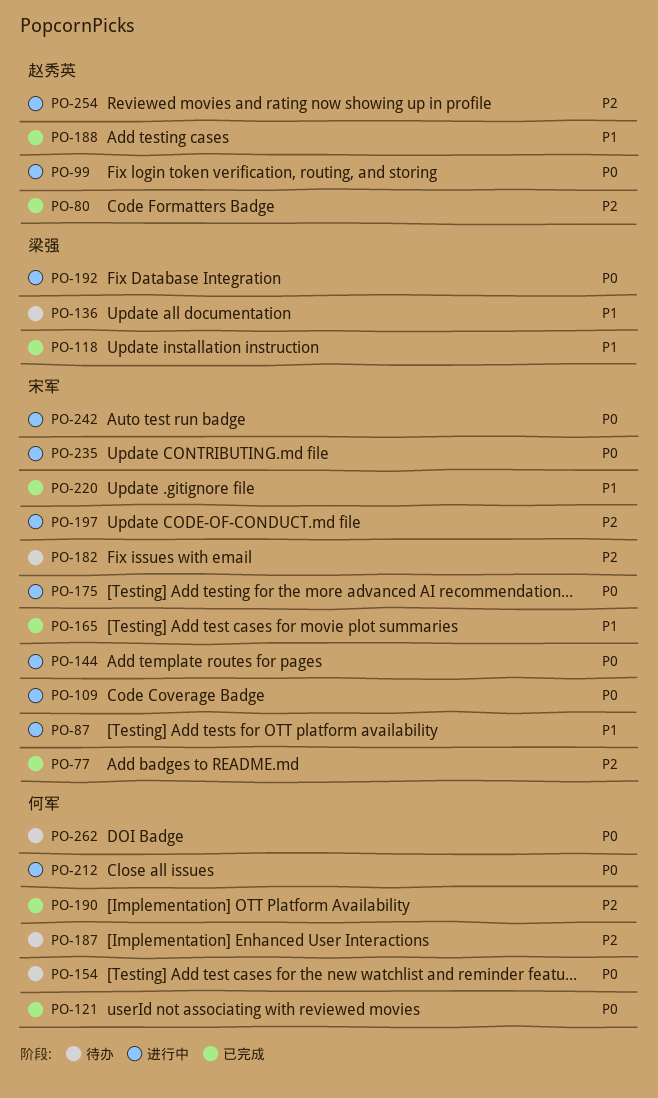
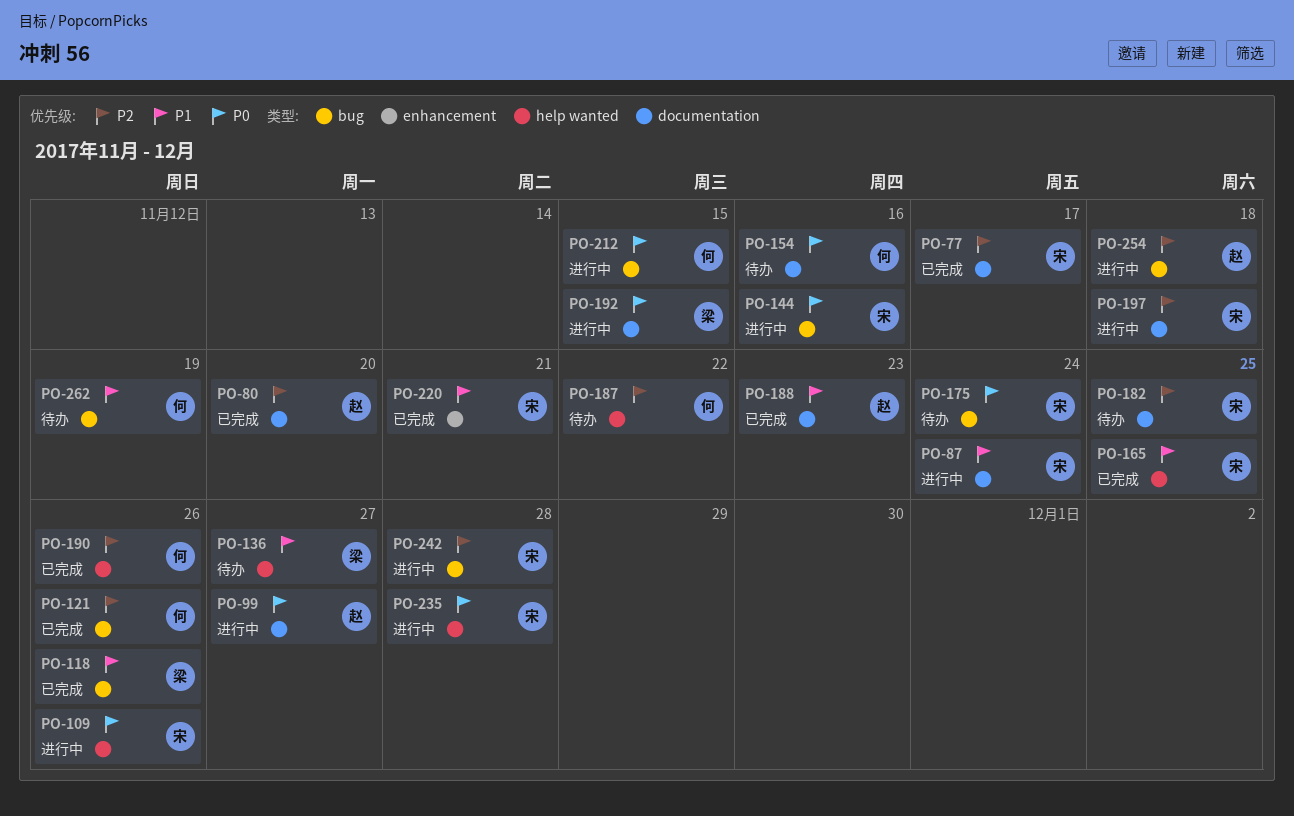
PO-121, priority: P0 -> P2
PO-175, status: 进行中 -> 待办
PO-242, priority: P0 -> P2
PO-262, priority: P0 -> P1

